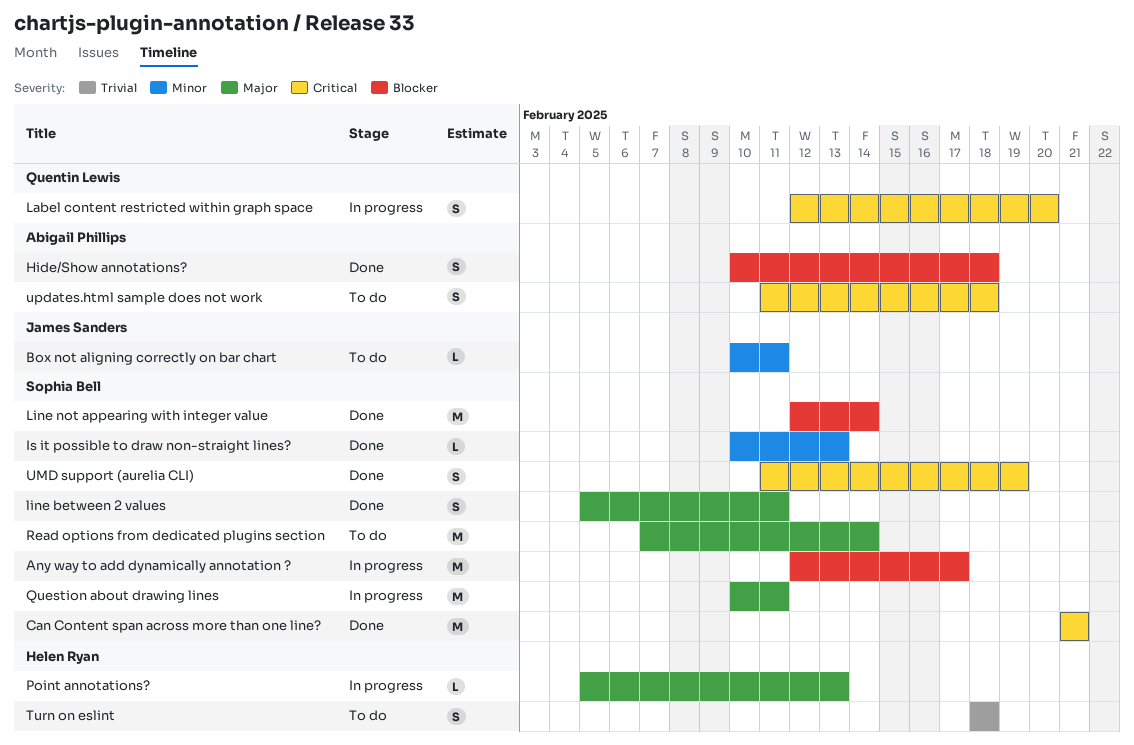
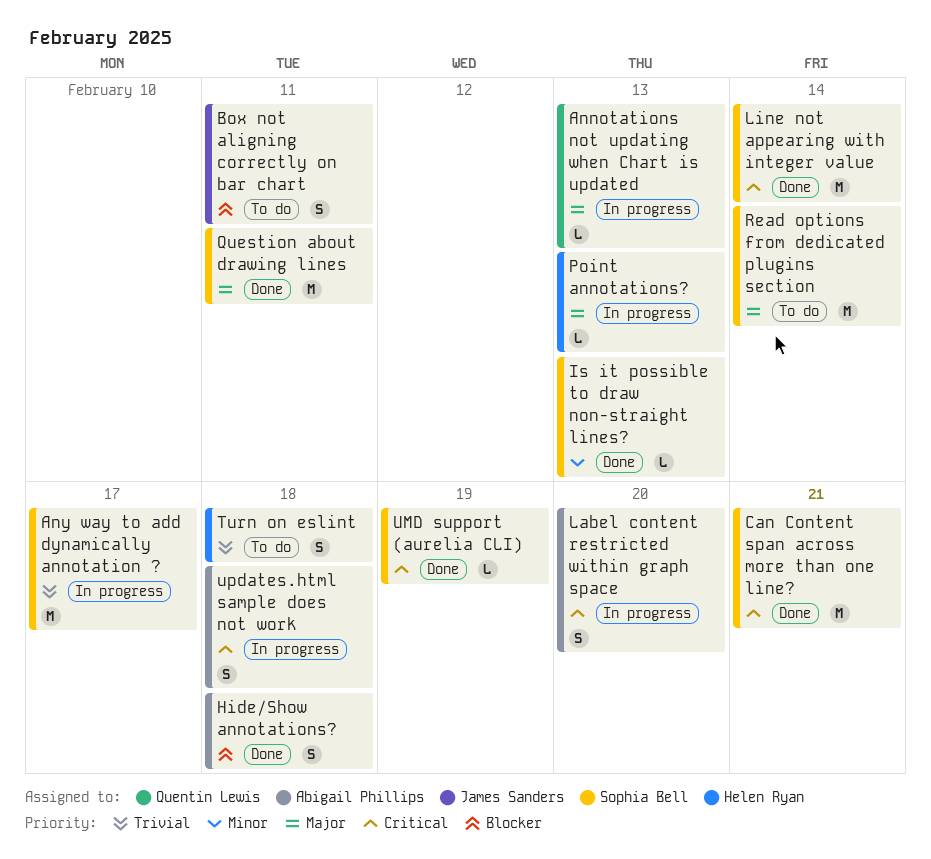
Annotations not updating when Chart is updated: none -> present
Any way to add dynamically annotation ?, priority: Blocker -> Trivial
Box not aligning correctly on bar chart, priority: Minor -> Blocker
Box not aligning correctly on bar chart, estimate: L -> S
Label content restricted within graph space, owner: Quentin Lewis -> Abigail Phillips
line between 2 values: present -> none
Line not appearing with integer value, priority: Blocker -> Critical
Question about drawing lines, status: In progress -> Done
UMD support (aurelia CLI), estimate: S -> L
updates.html sample does not work, status: To do -> In progress

